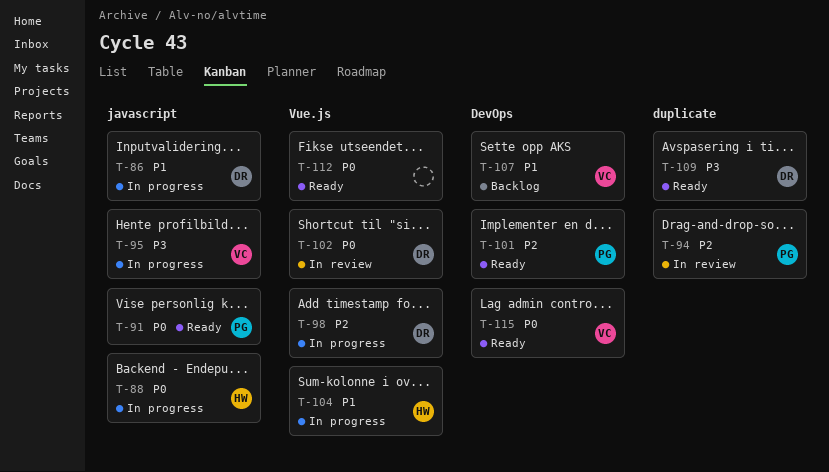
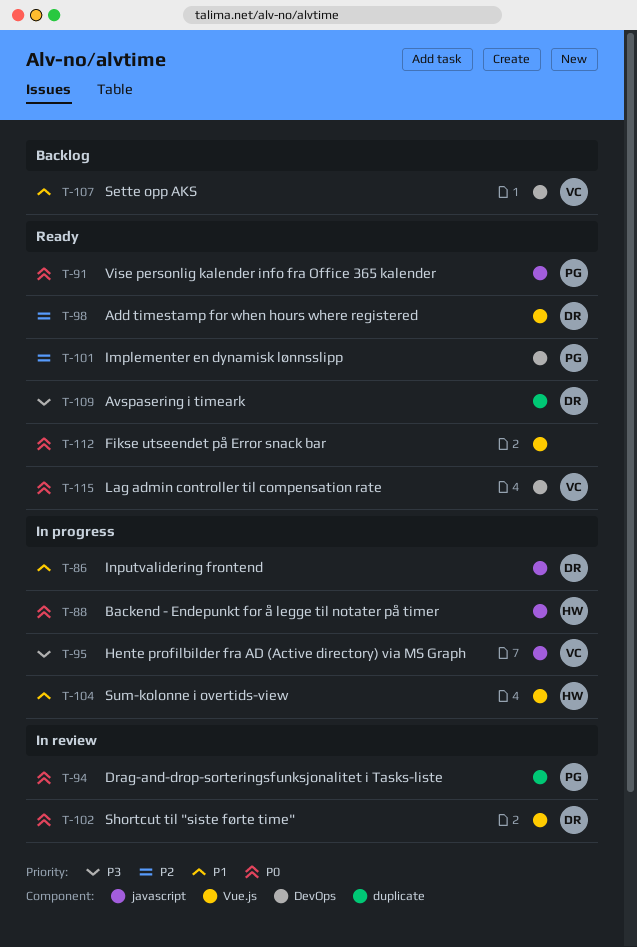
T-94, priority: P2 -> P0
T-98, status: In progress -> Ready

